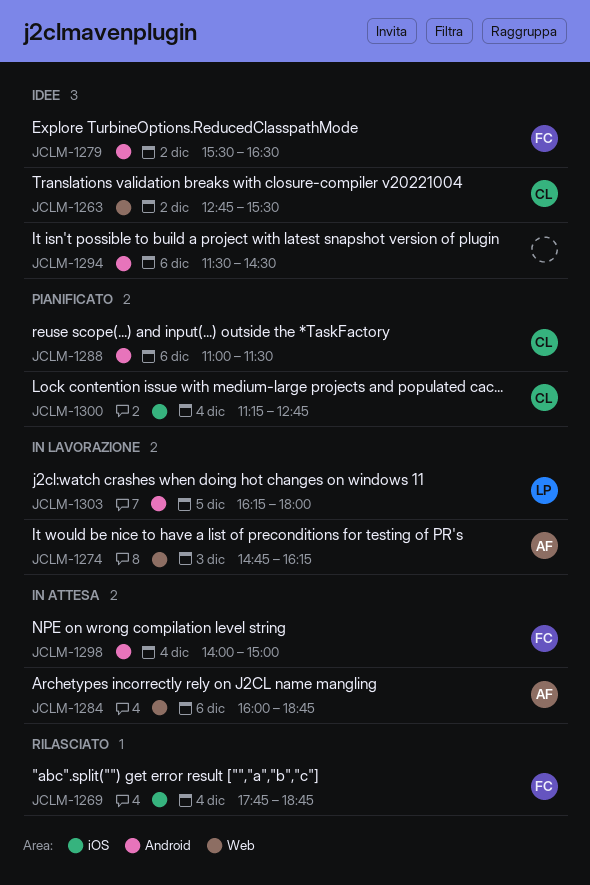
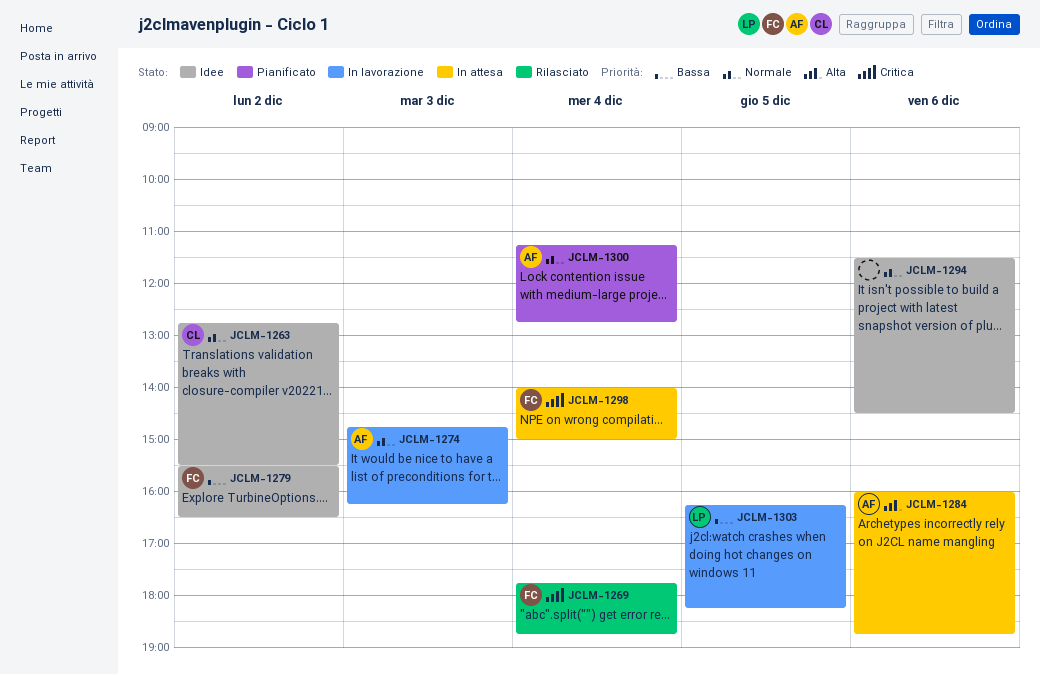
JCLM-1288: present -> none
JCLM-1300, owner: CL -> AF
JCLM-1303, ends: 18:00 -> 18:15

